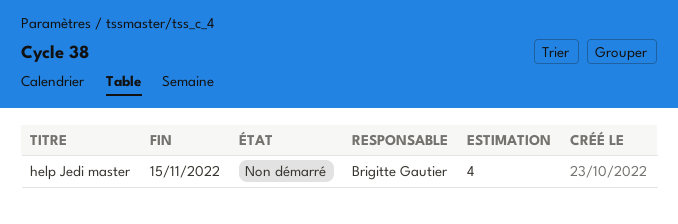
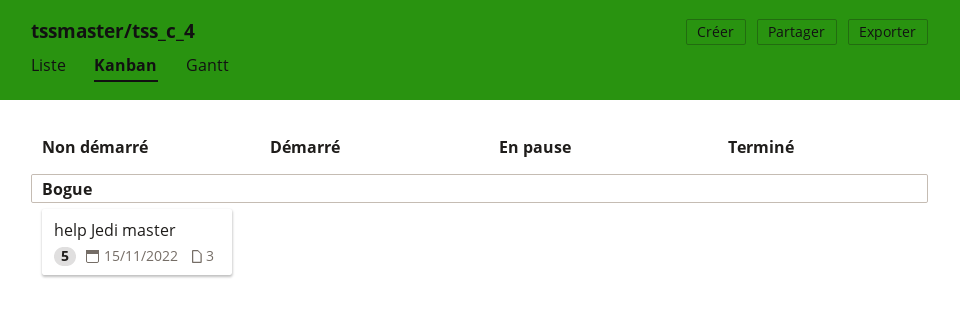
help Jedi master, estimate: 4 -> 5

